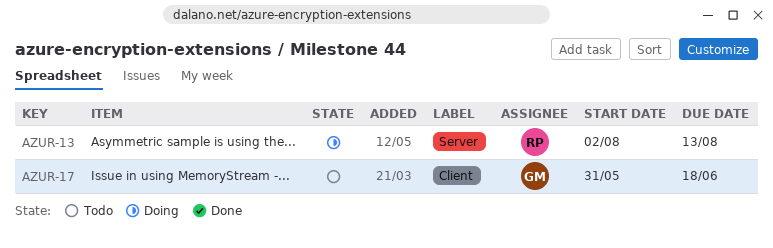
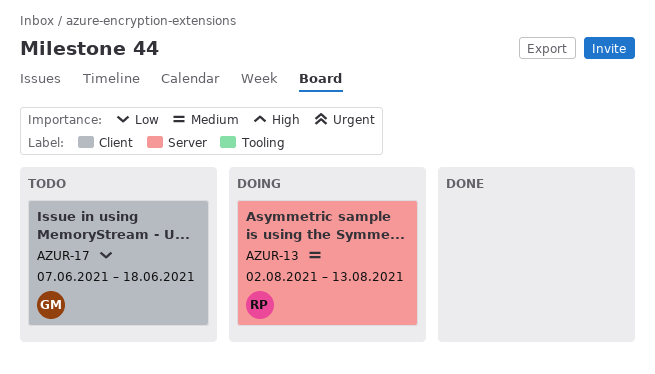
AZUR-17, start: May 31 -> Jun 7

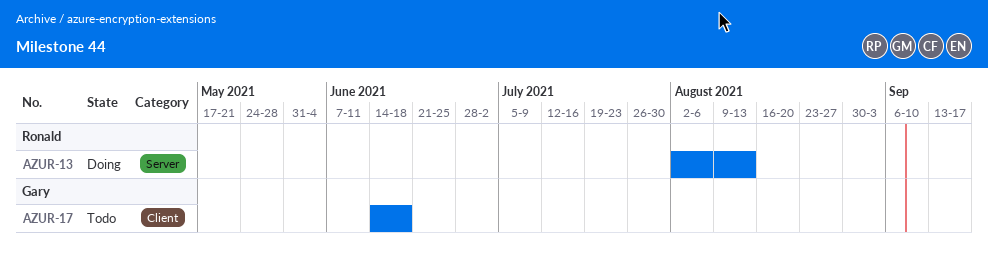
AZUR-17, start: Jun 7 -> Jun 14

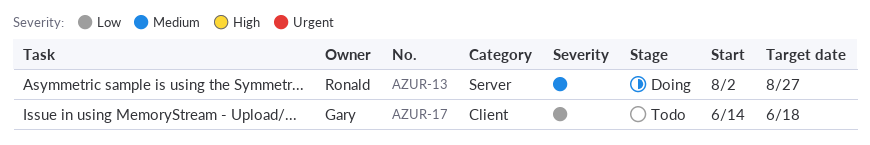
AZUR-13, due: Aug 13 -> Aug 27

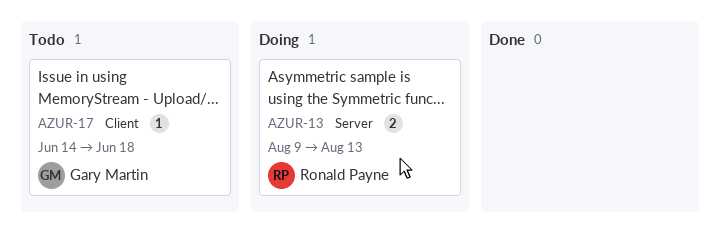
AZUR-13, start: Aug 2 -> Aug 9
AZUR-13, due: Aug 27 -> Aug 13

